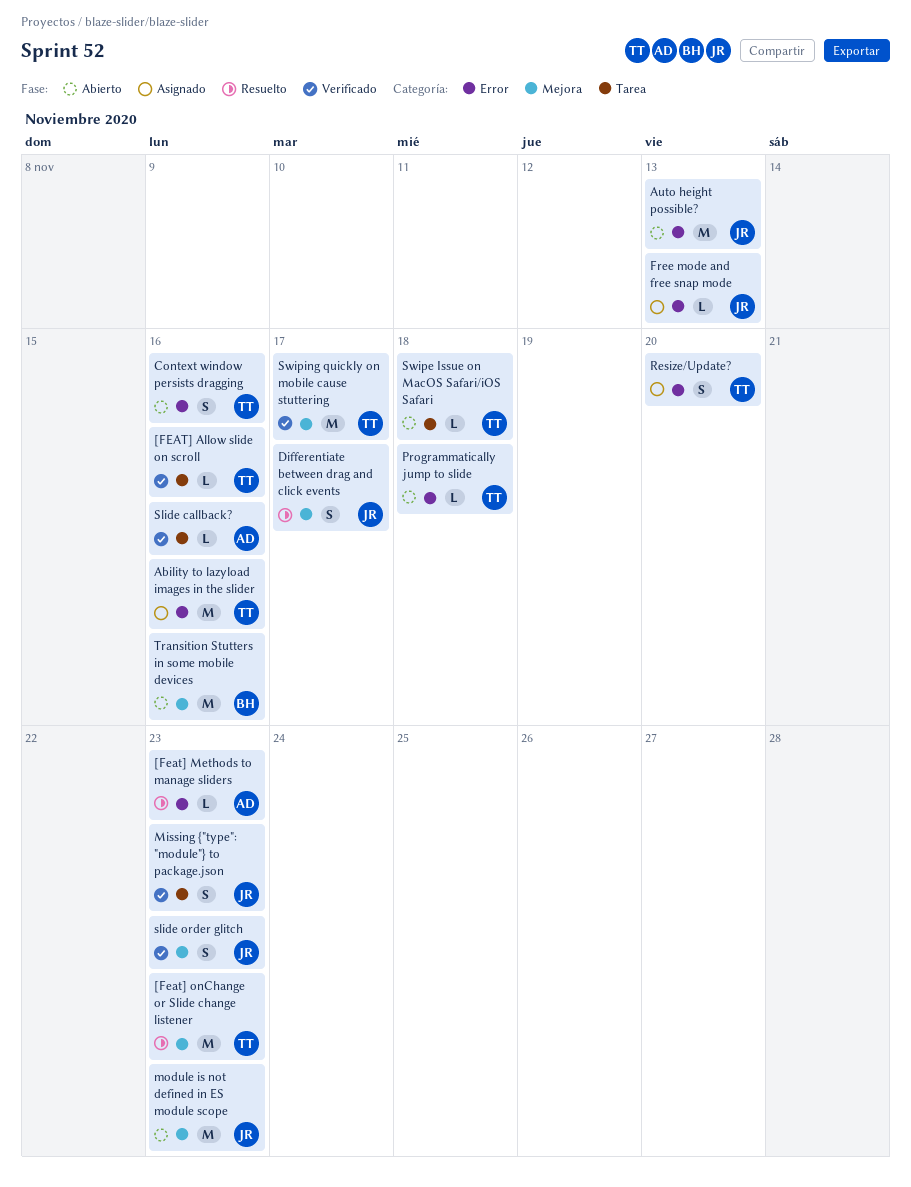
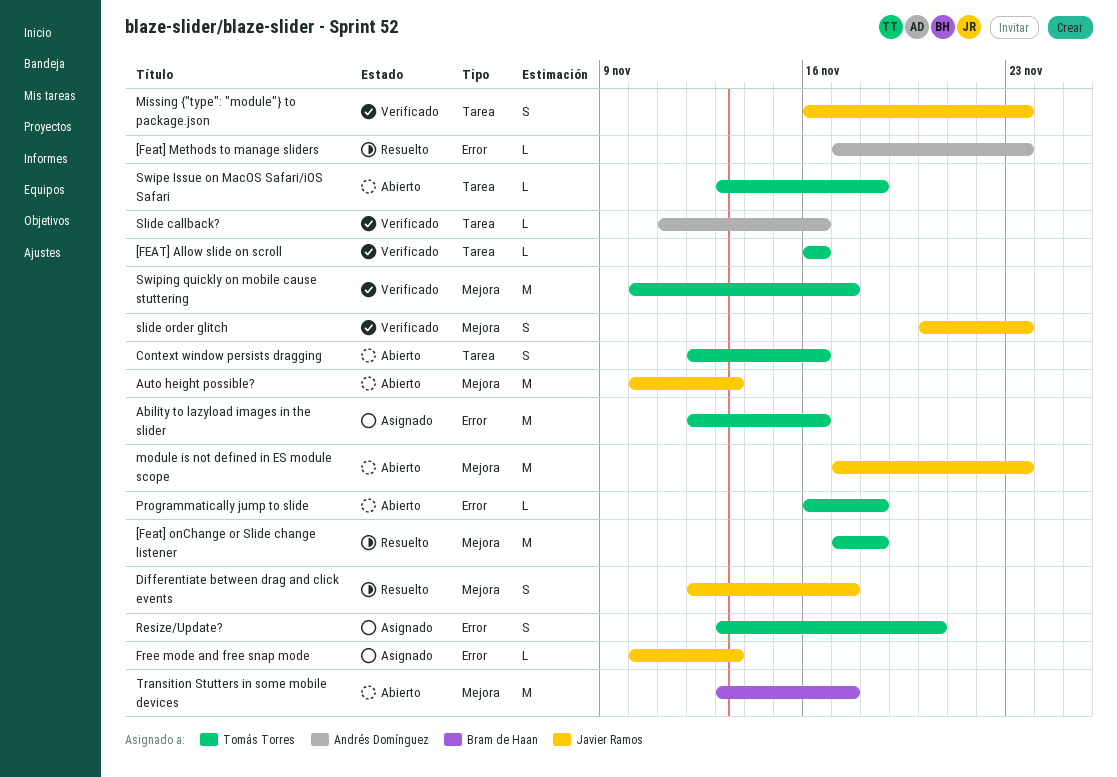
[Feat] onChange or Slide change listener, due: Nov 23 -> Nov 18
Auto height possible?, label: Error -> Mejora
Context window persists dragging, label: Error -> Tarea
Transition Stutters in some mobile devices, due: Nov 16 -> Nov 17

